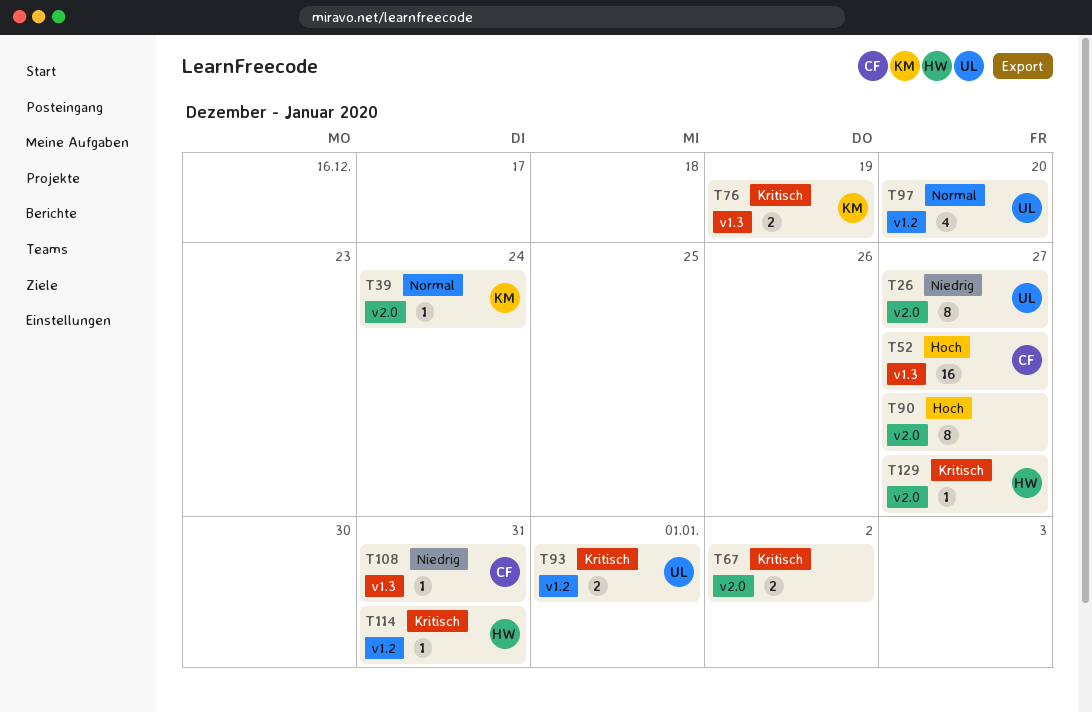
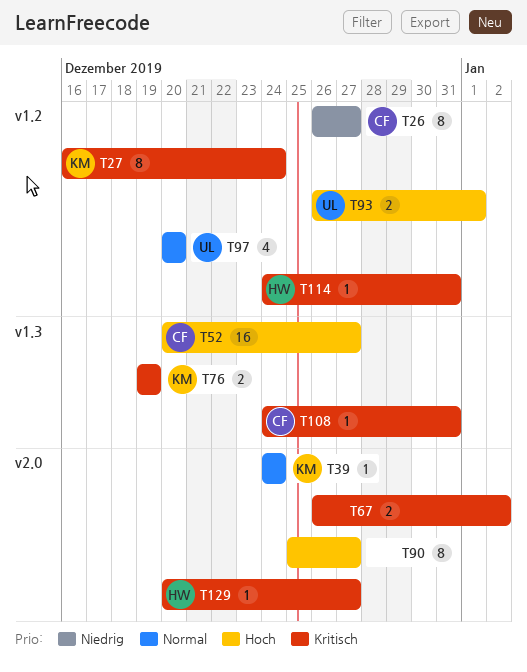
T26, owner: UL -> CF
T26, label: v2.0 -> v1.2
T27: none -> present
T93, priority: Kritisch -> Hoch
T108, priority: Niedrig -> Kritisch

